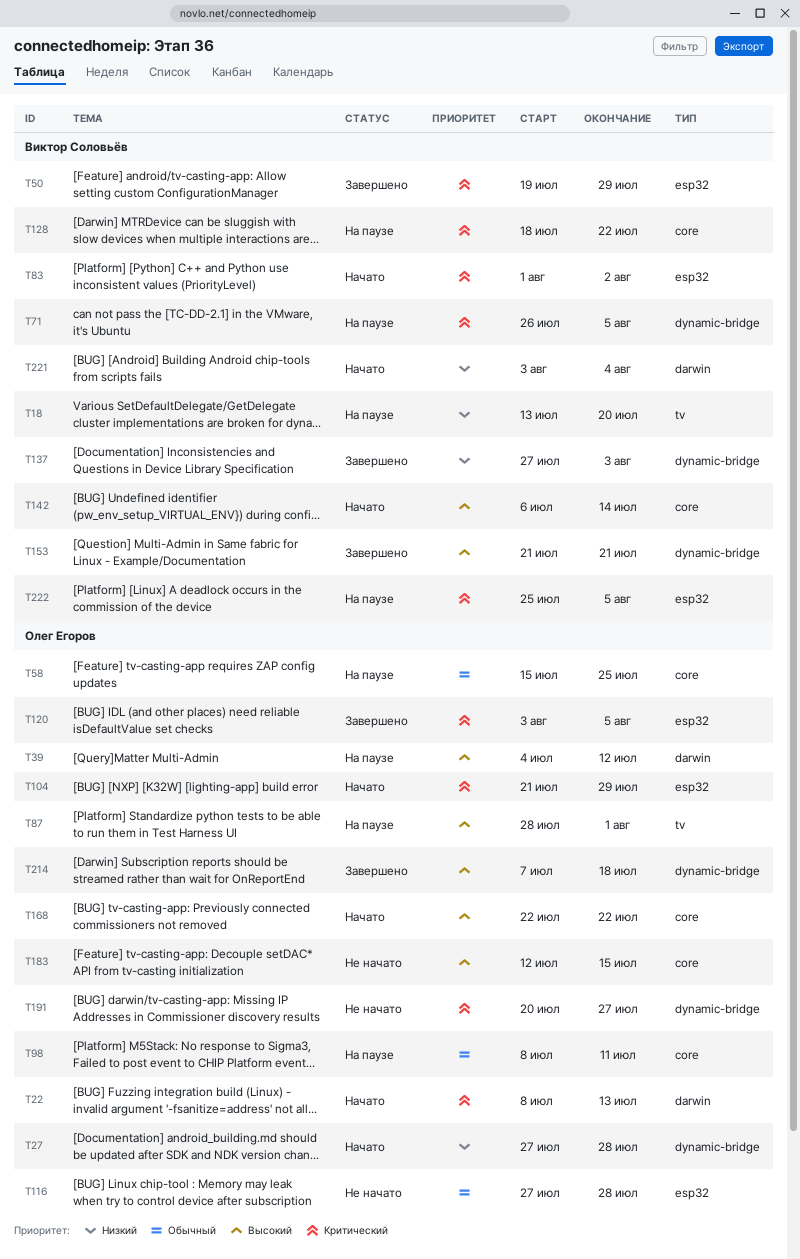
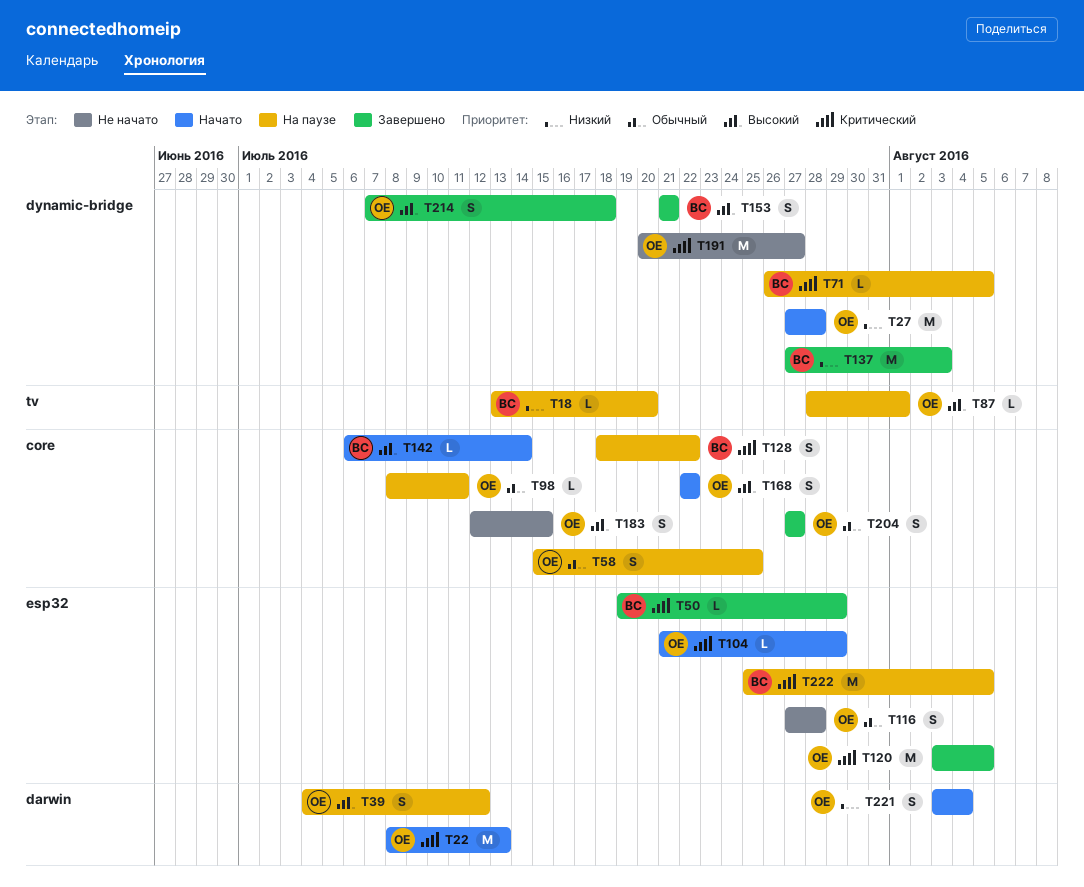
T83: present -> none
T204: none -> present
T221, owner: Виктор Соловьёв -> Олег Егоров

